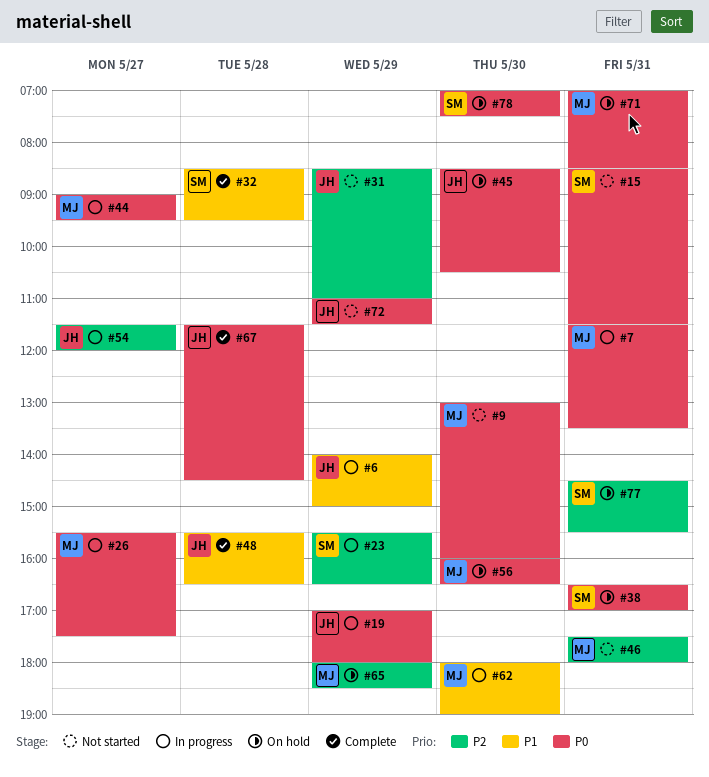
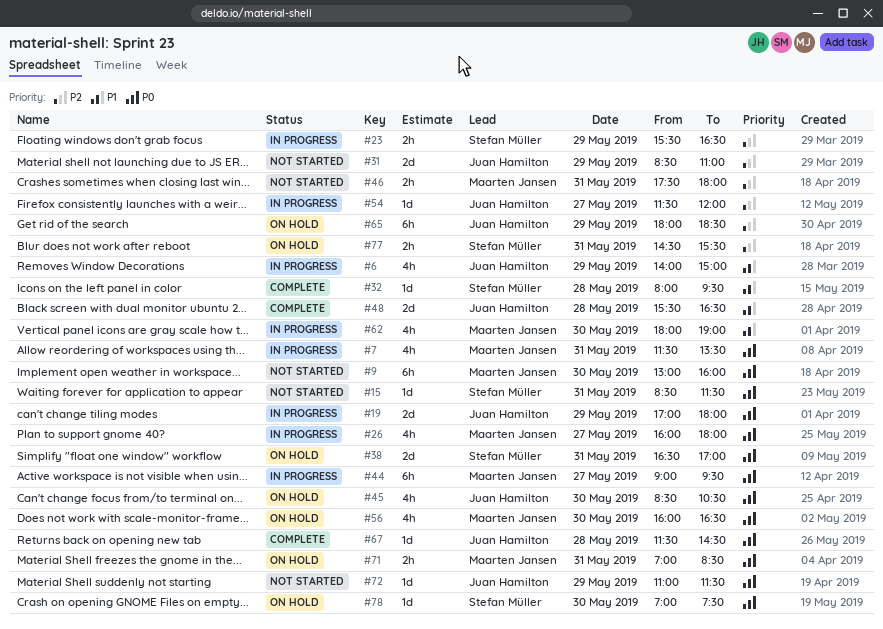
#26, begins: 15:30 -> 16:00
#26, ends: 17:30 -> 18:00
#32, begins: 08:30 -> 08:00
#65, owner: Maarten Jansen -> Juan Hamilton

